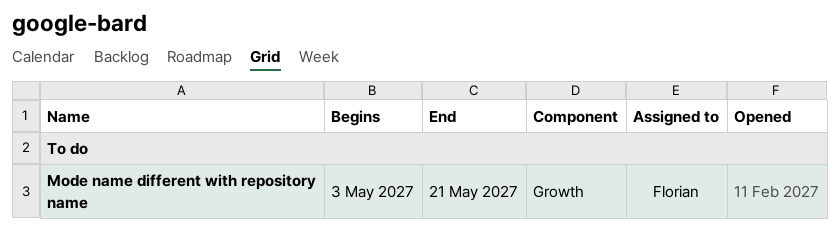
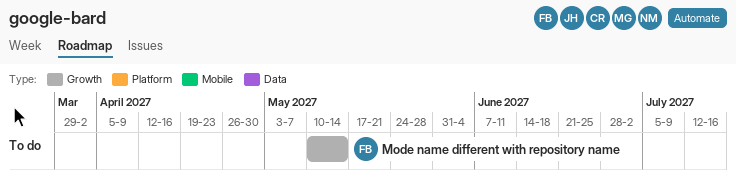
Mode name different with repository name, start: May 3 -> May 10
Mode name different with repository name, due: May 21 -> May 14

